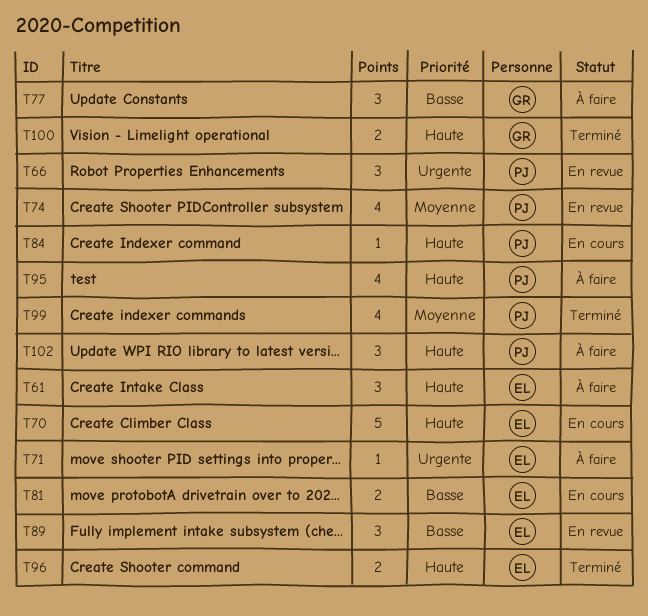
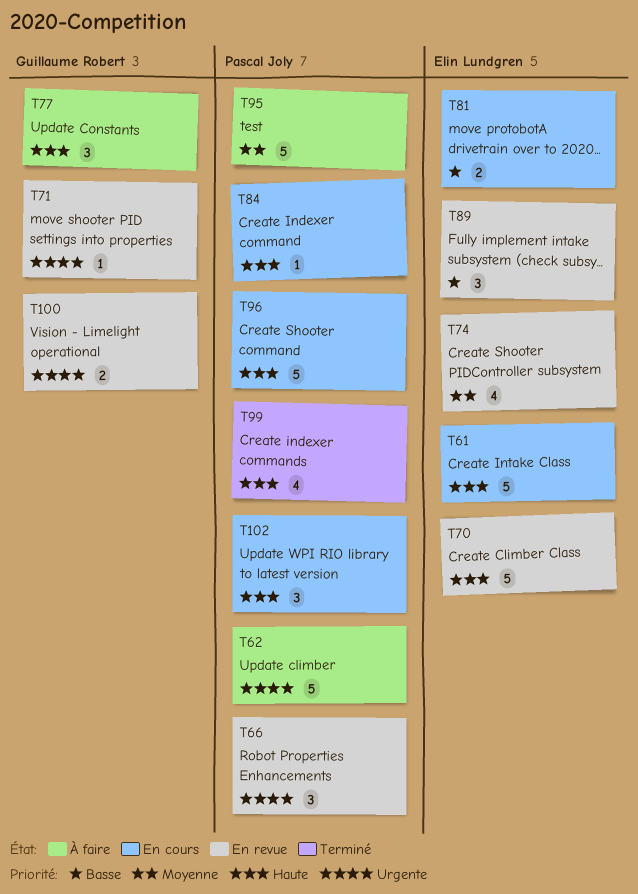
T61, status: À faire -> En cours
T61, estimate: 3 -> 5
T62: none -> present
T70, status: En cours -> En revue
T71, status: À faire -> En revue
T71, owner: Elin Lundgren -> Guillaume Robert
T74, owner: Pascal Joly -> Elin Lundgren
T77, priority: Basse -> Haute
T95, priority: Haute -> Moyenne
T95, estimate: 4 -> 5
T96, status: Terminé -> En cours
T96, owner: Elin Lundgren -> Pascal Joly
T96, estimate: 2 -> 5
T99, priority: Moyenne -> Haute
T100, status: Terminé -> En revue
T100, priority: Haute -> Urgente
T102, status: À faire -> En cours

